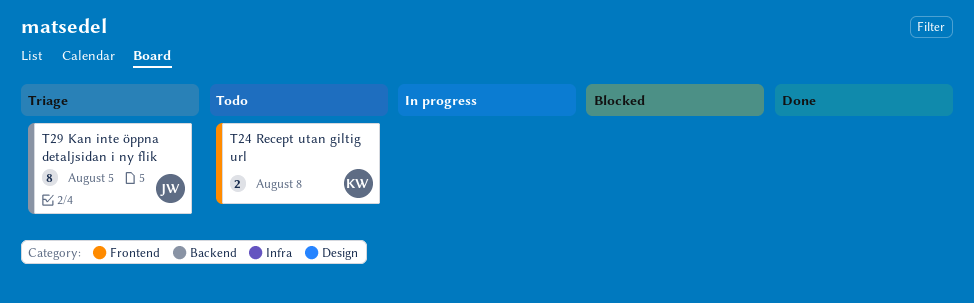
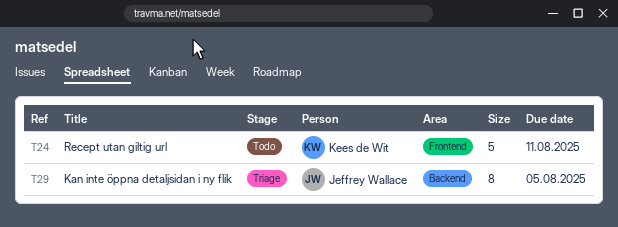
T24, estimate: 2 -> 5
T24, due: Aug 8 -> Aug 11

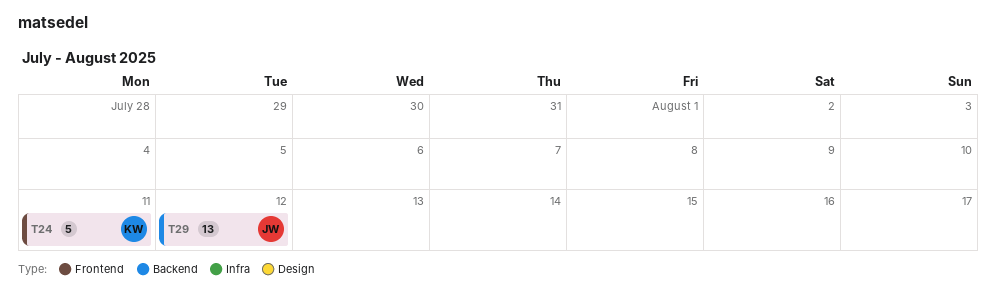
T29, estimate: 8 -> 13
T29, due: Aug 5 -> Aug 12

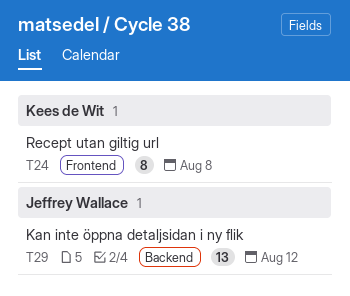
T24, estimate: 5 -> 8
T24, due: Aug 11 -> Aug 8

